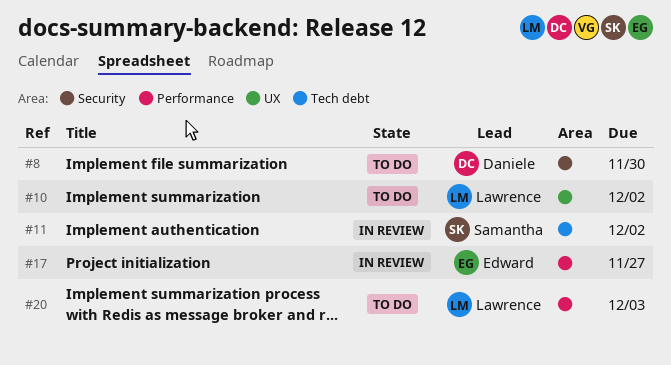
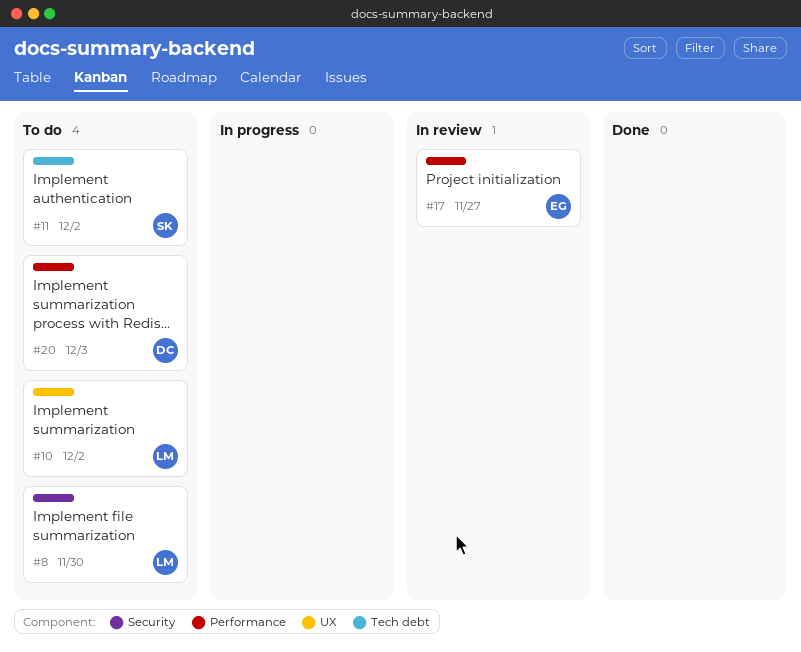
#8, owner: Daniele -> Lawrence
#11, status: In review -> To do
#20, owner: Lawrence -> Daniele

